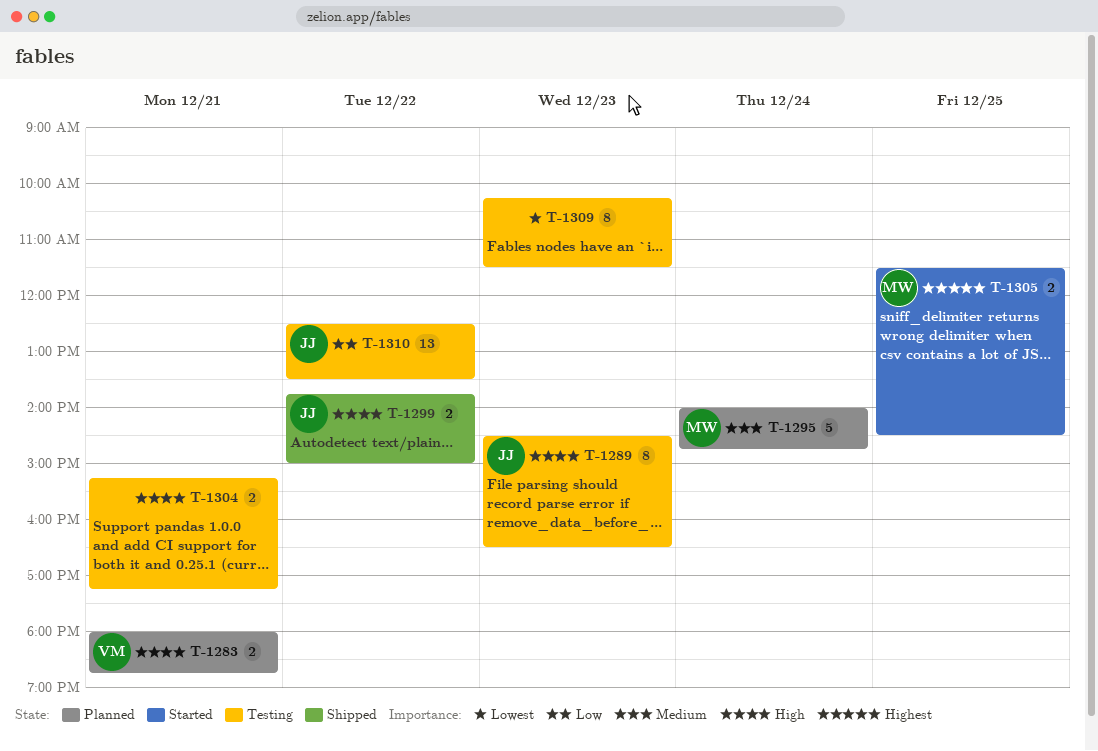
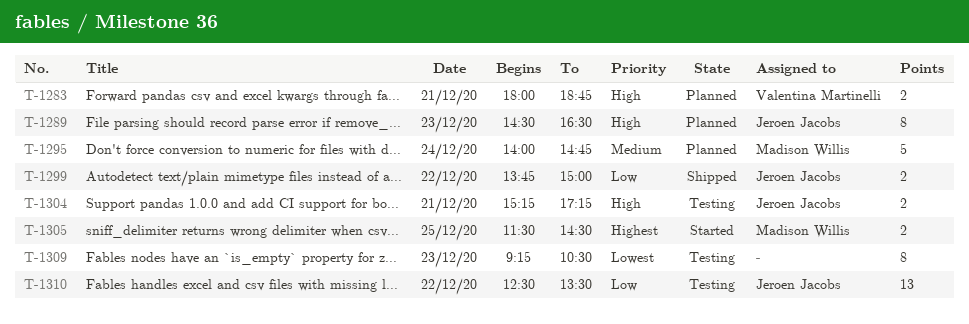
T-1289, status: Testing -> Planned
T-1299, priority: High -> Low
T-1304, owner: none -> Jeroen Jacobs
T-1309, begins: 10:15 -> 09:15
T-1309, ends: 11:30 -> 10:30

